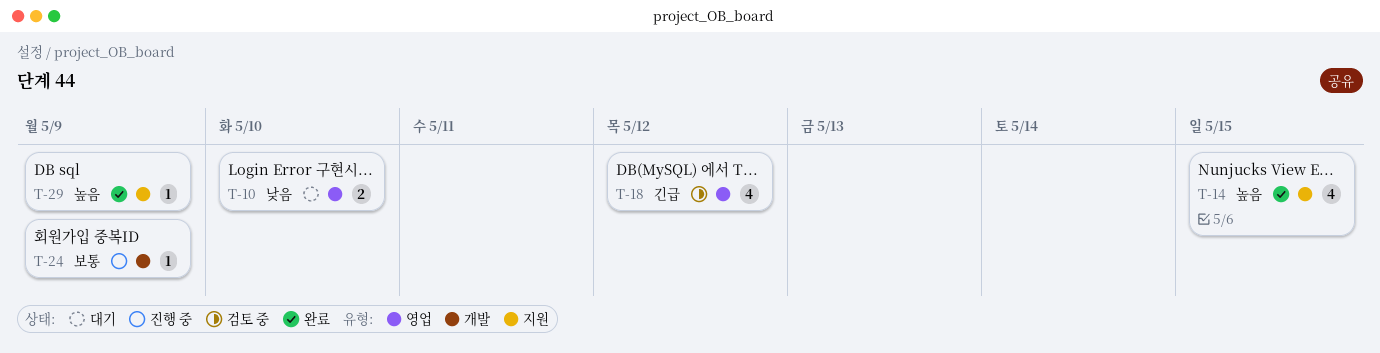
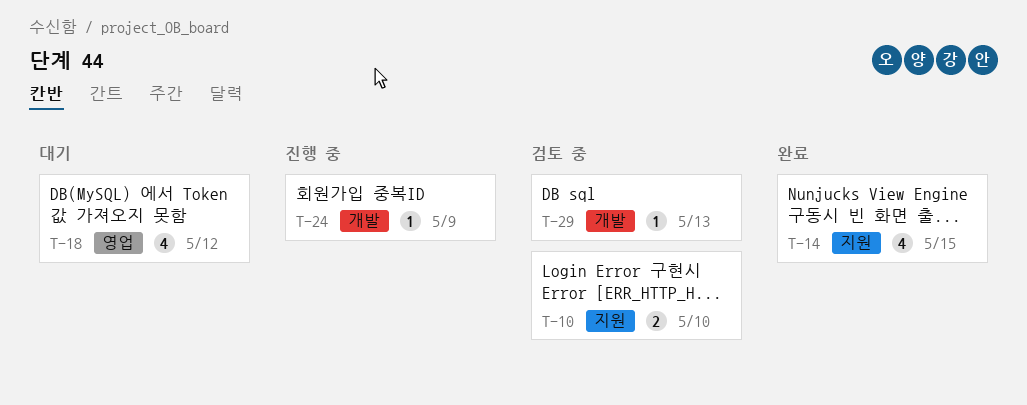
T-10, status: 대기 -> 검토 중
T-10, label: 영업 -> 지원
T-18, status: 검토 중 -> 대기
T-29, status: 완료 -> 검토 중
T-29, label: 지원 -> 개발
T-29, due: May 9 -> May 13

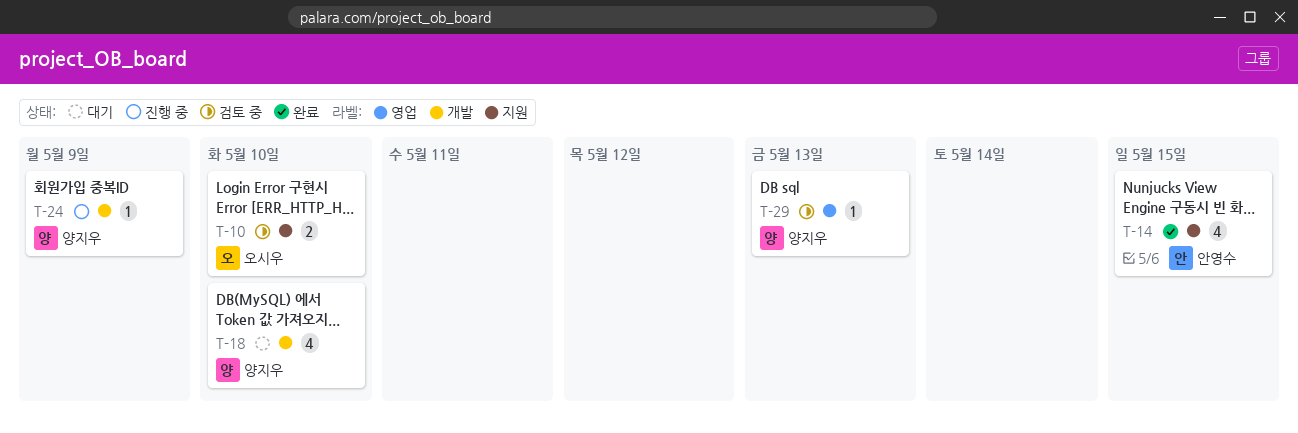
T-18, label: 영업 -> 개발
T-18, due: May 12 -> May 10
T-29, label: 개발 -> 영업

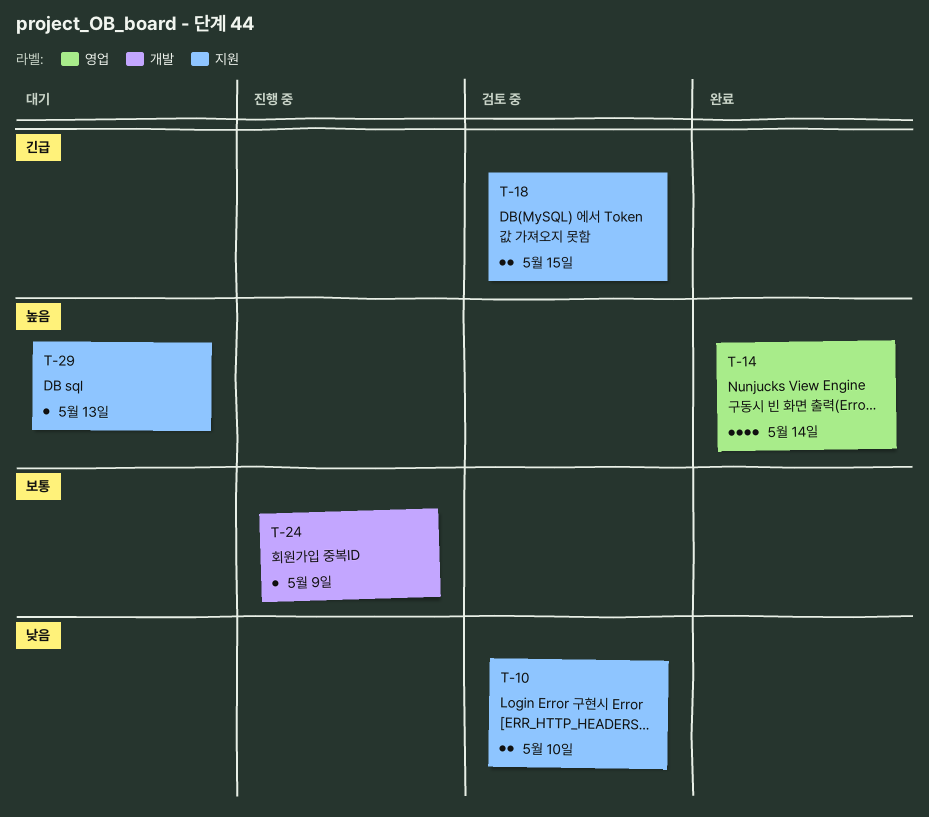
T-14, label: 지원 -> 영업
T-14, due: May 15 -> May 14
T-18, status: 대기 -> 검토 중
T-18, label: 개발 -> 지원
T-18, estimate: 4 -> 2
T-18, due: May 10 -> May 15
T-29, status: 검토 중 -> 대기
T-29, label: 영업 -> 지원

